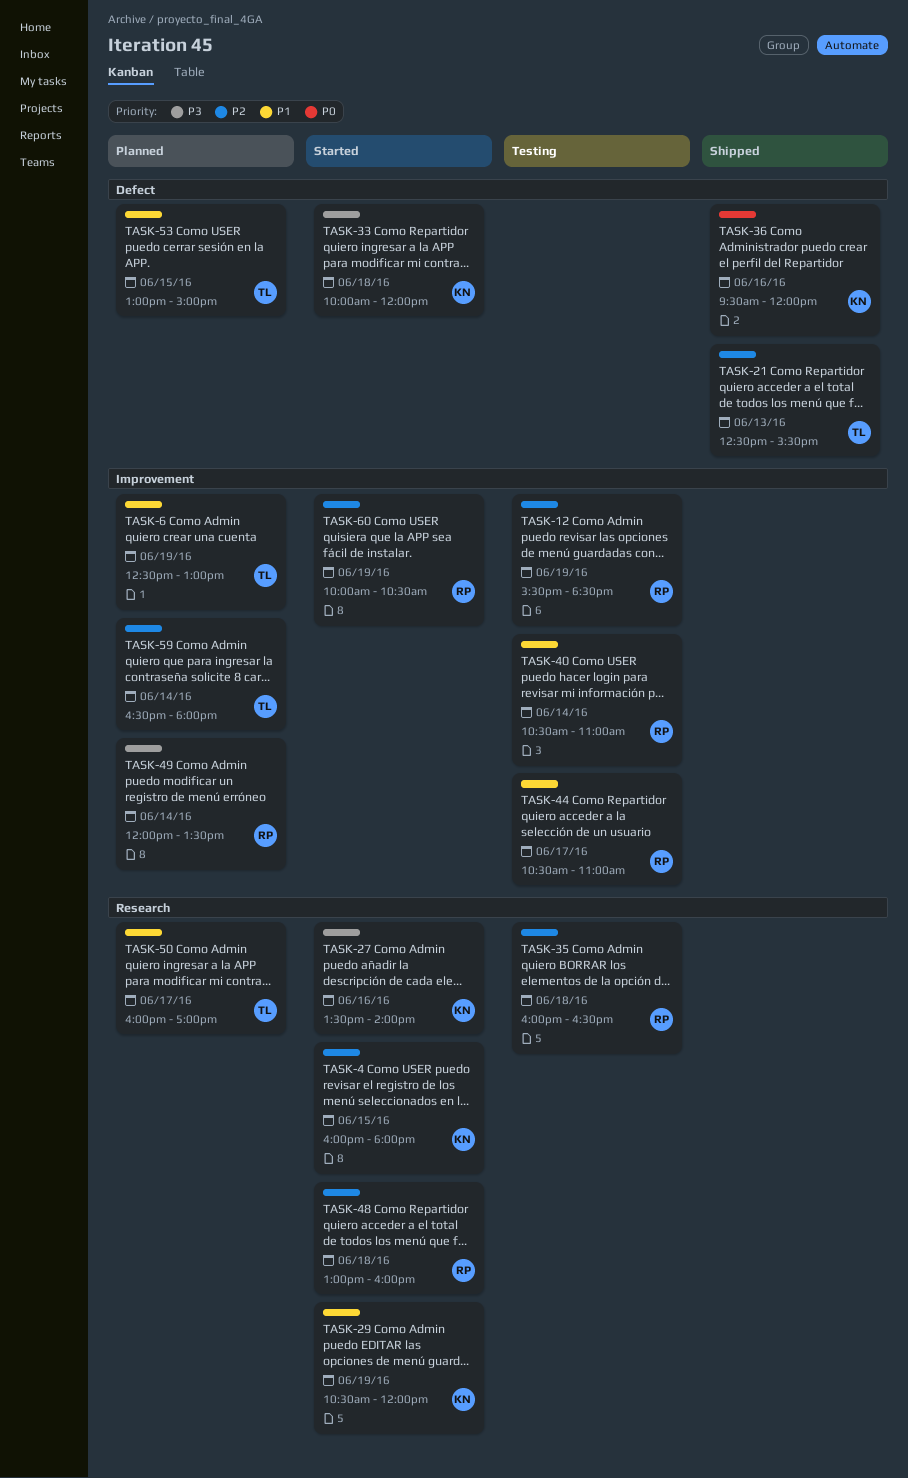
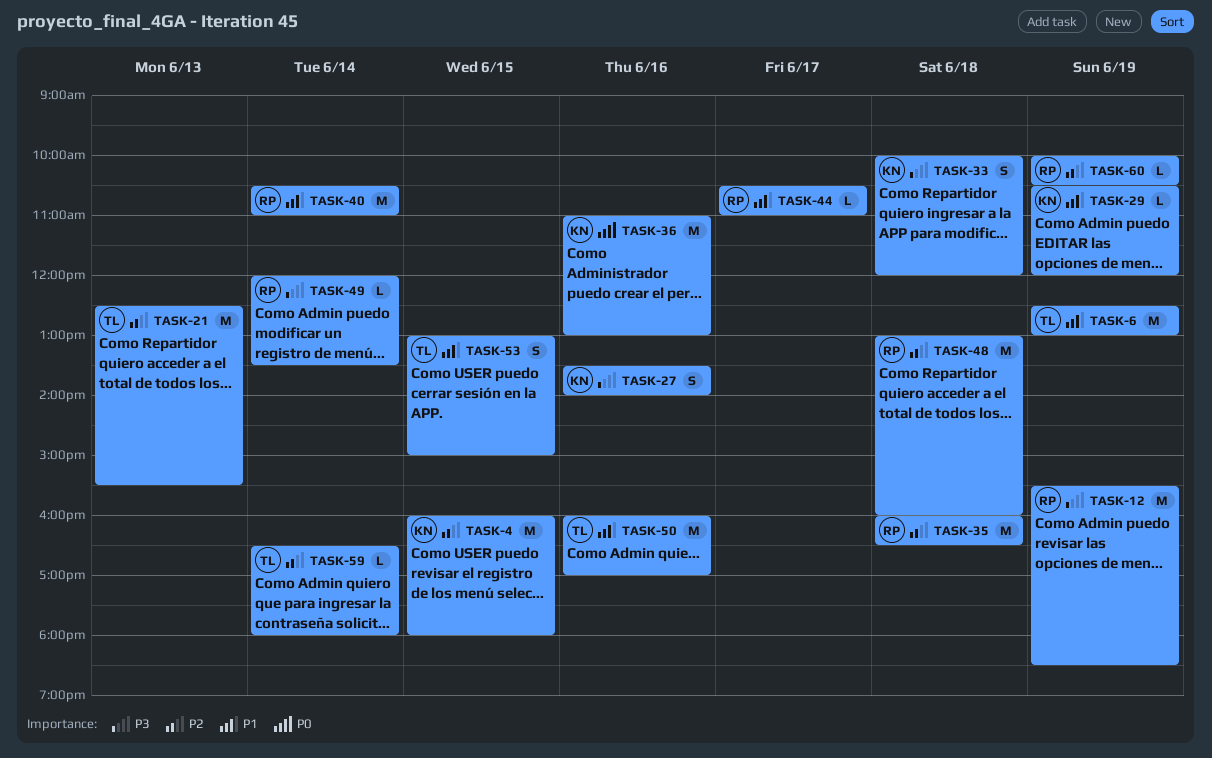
TASK-12, priority: P2 -> P3
TASK-36, begins: 09:30 -> 11:00
TASK-36, ends: 12:00 -> 13:00
TASK-50, day: Jun 17 -> Jun 16

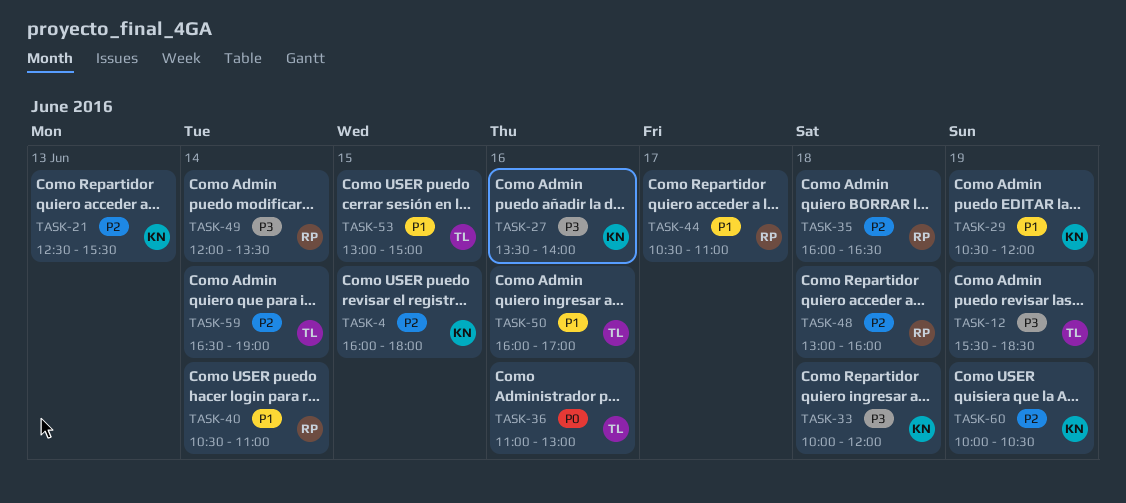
TASK-6: present -> none
TASK-12, owner: RP -> TL
TASK-21, owner: TL -> KN
TASK-36, owner: KN -> TL
TASK-59, ends: 18:00 -> 19:00
TASK-60, owner: RP -> KN

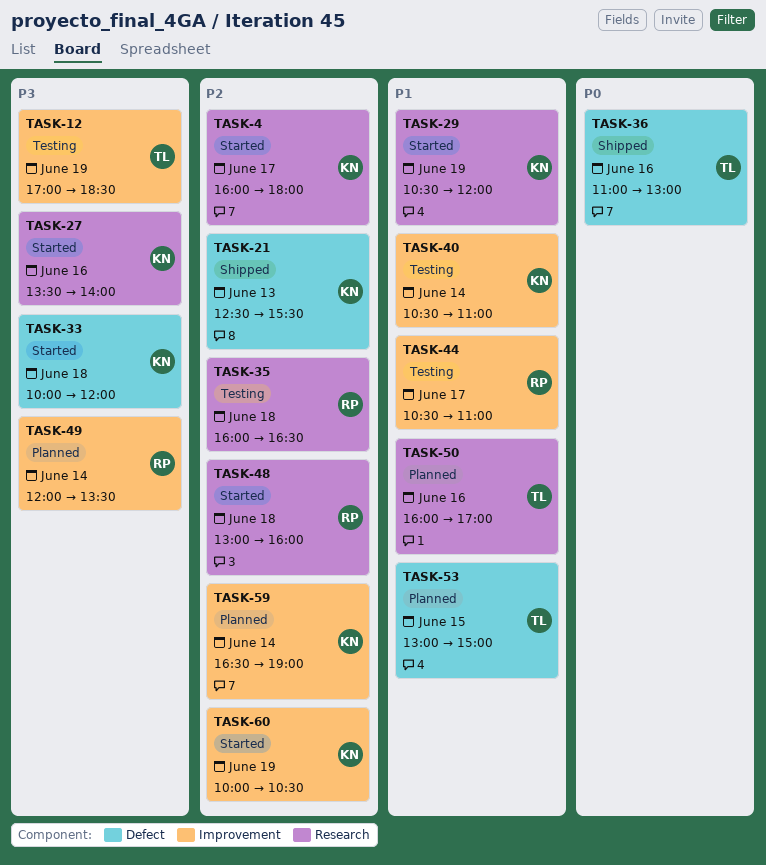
TASK-4, day: Jun 15 -> Jun 17
TASK-12, begins: 15:30 -> 17:00
TASK-40, owner: RP -> KN
TASK-59, owner: TL -> KN

